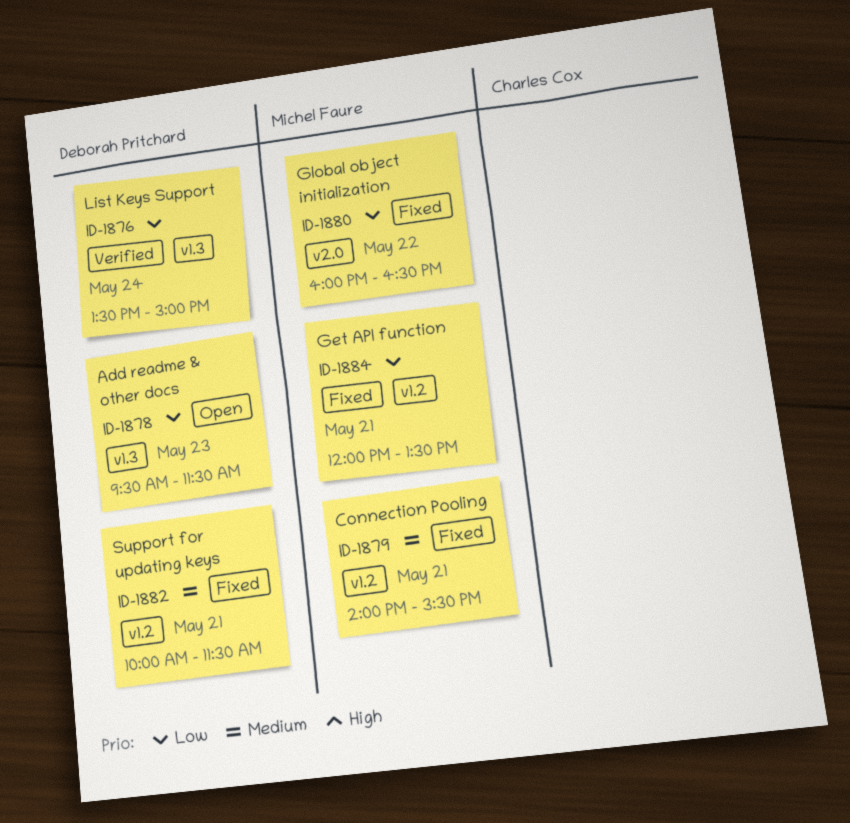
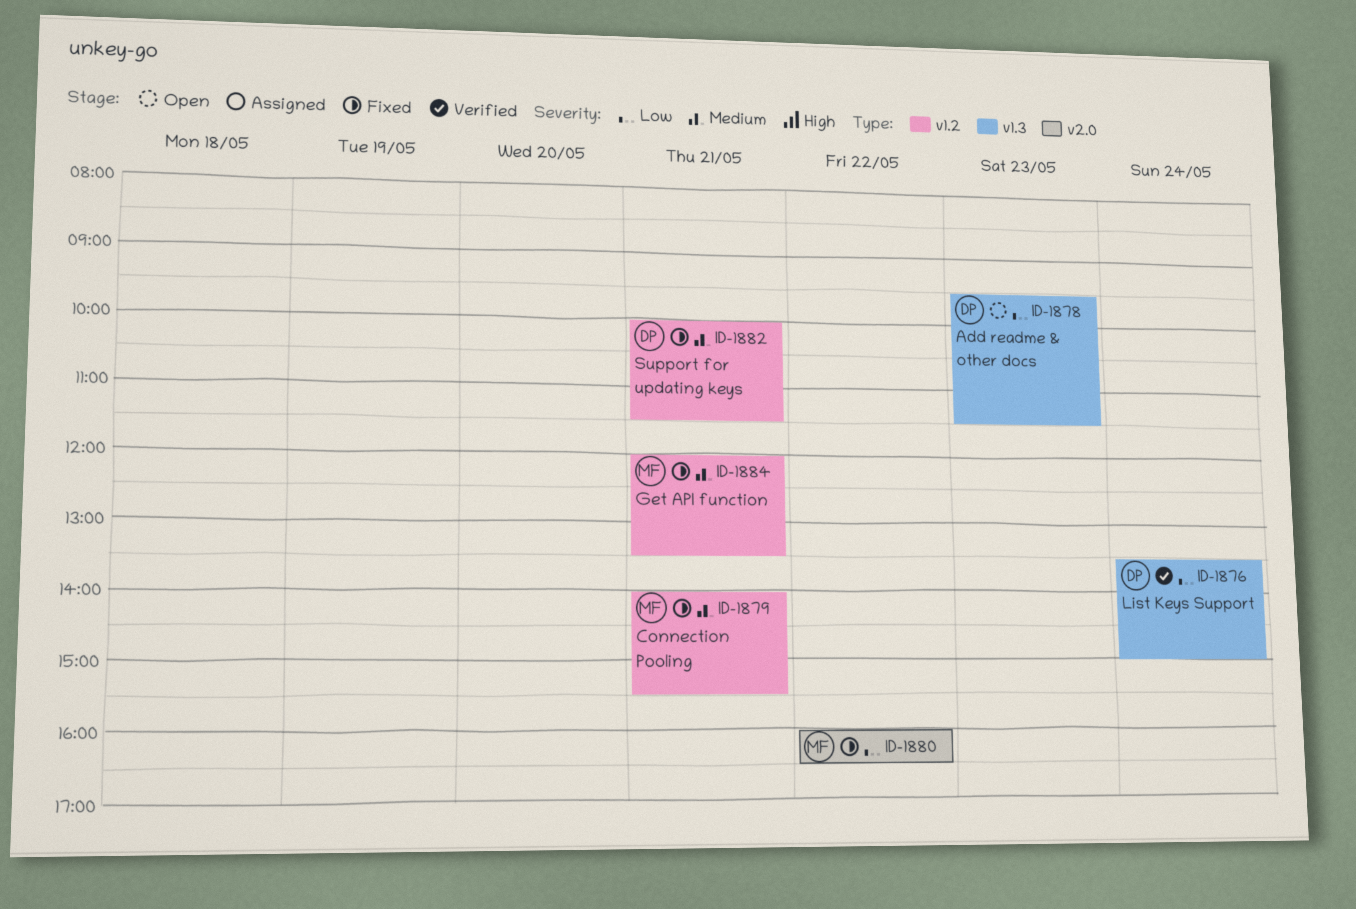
ID-1884, priority: Low -> Medium

